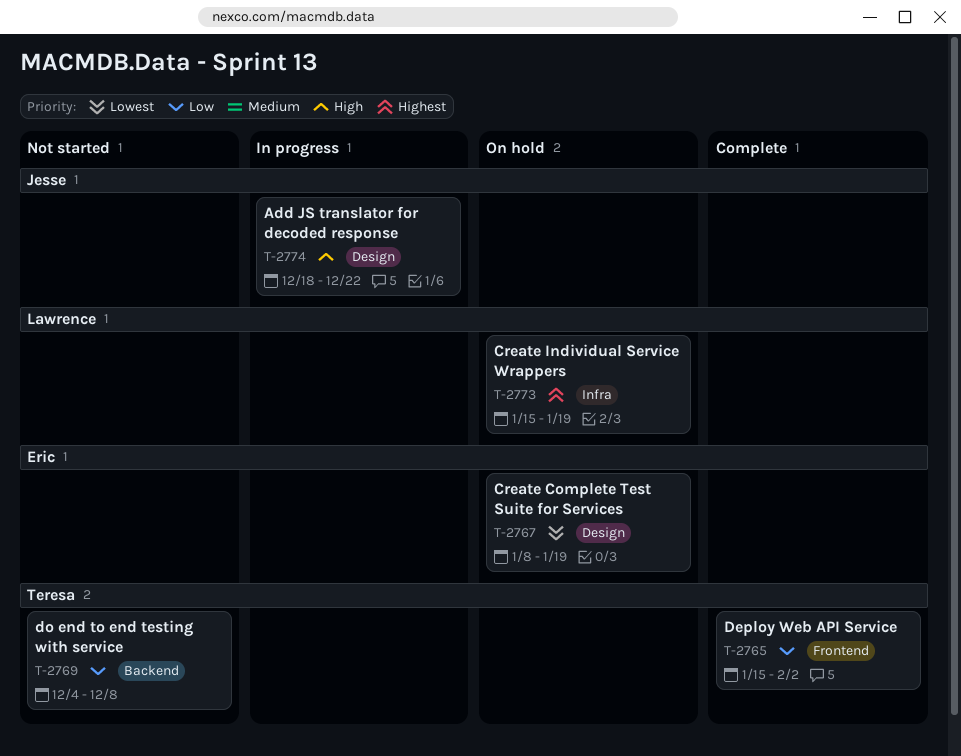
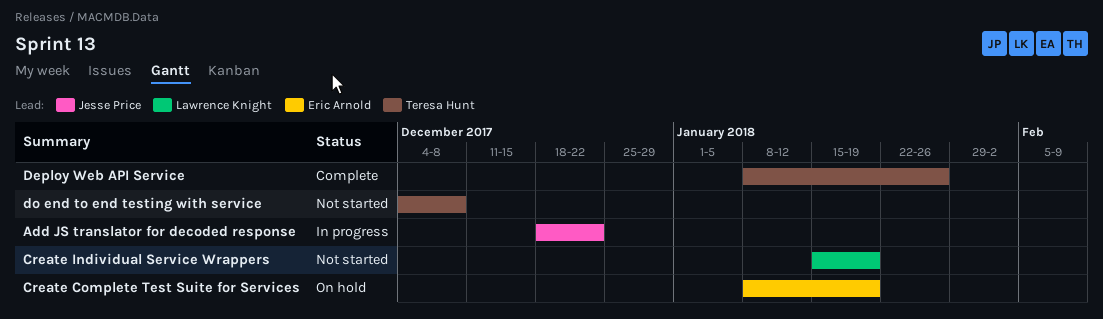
Create Individual Service Wrappers, status: On hold -> Not started
Deploy Web API Service, start: Jan 15 -> Jan 8
Deploy Web API Service, due: Feb 2 -> Jan 26

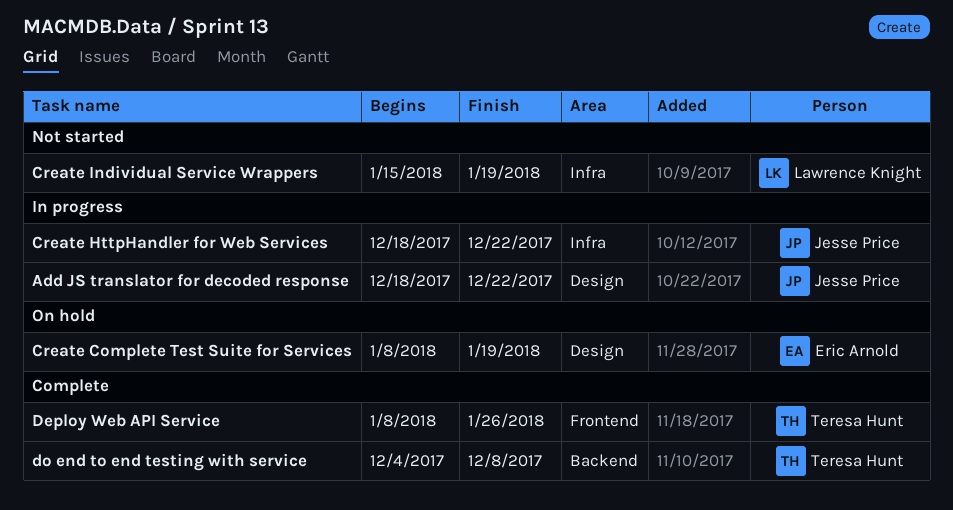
Create HttpHandler for Web Services: none -> present
do end to end testing with service, status: Not started -> Complete

